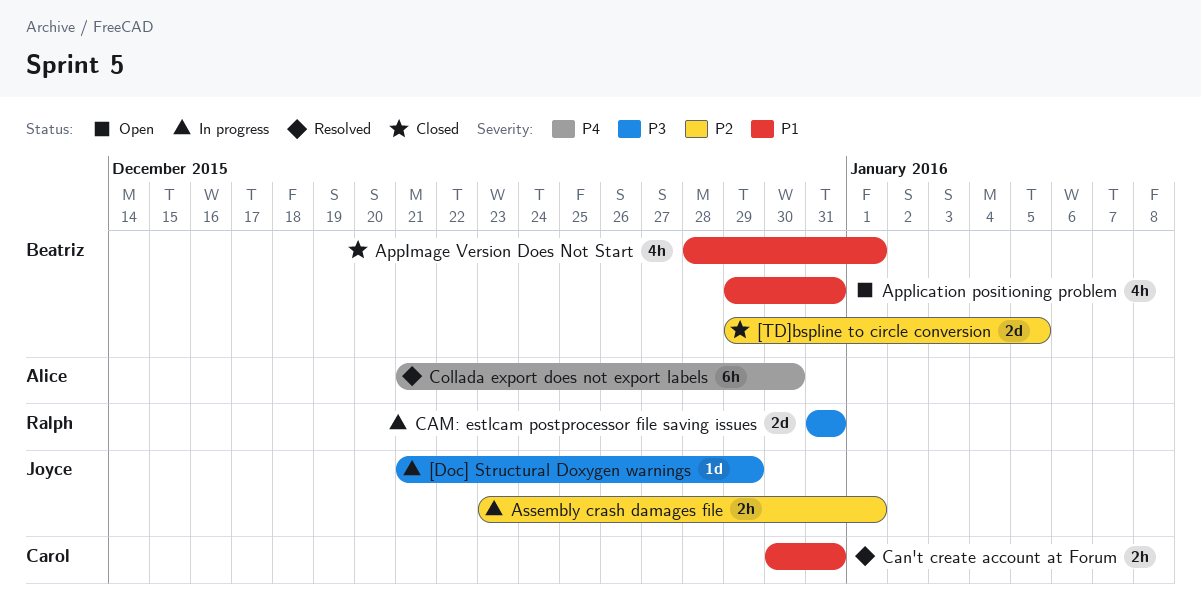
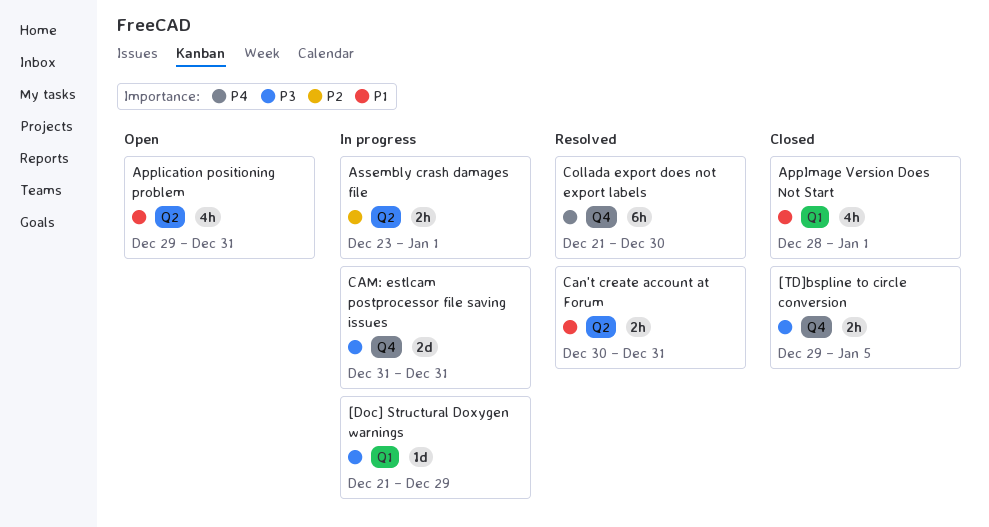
[TD]bspline to circle conversion, priority: P2 -> P3
[TD]bspline to circle conversion, estimate: 2d -> 2h

